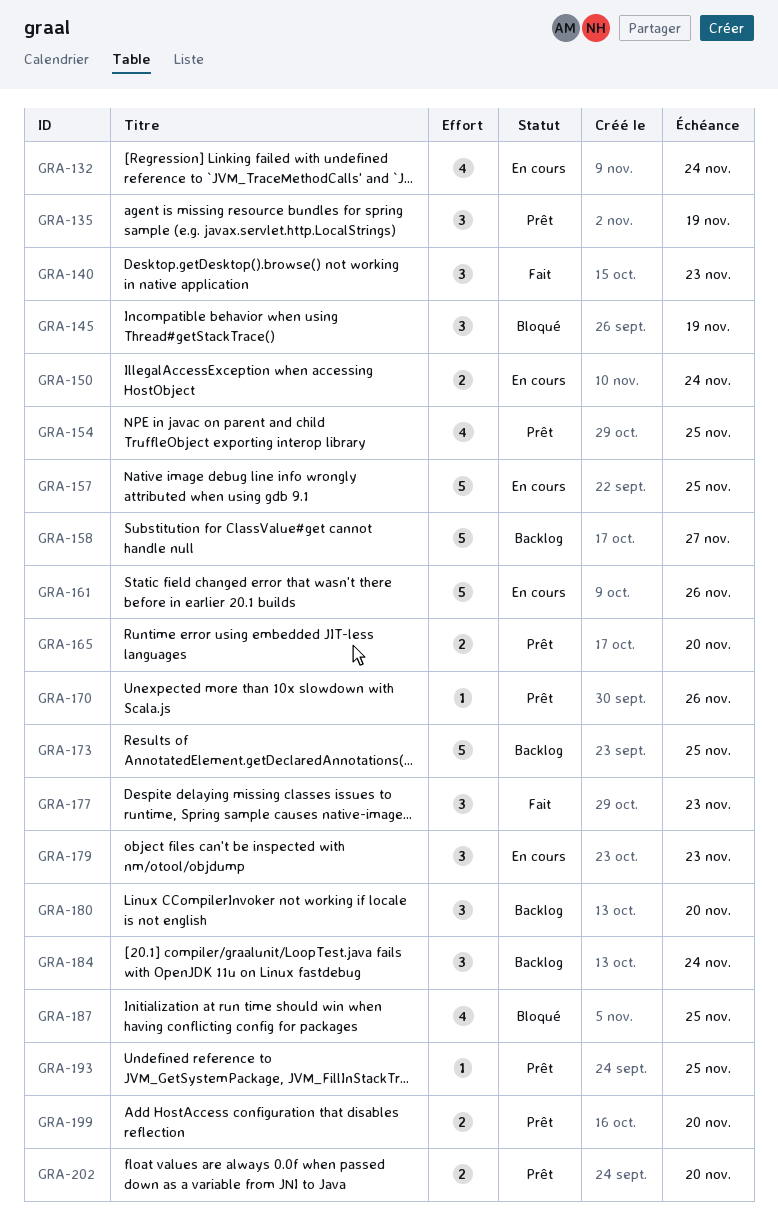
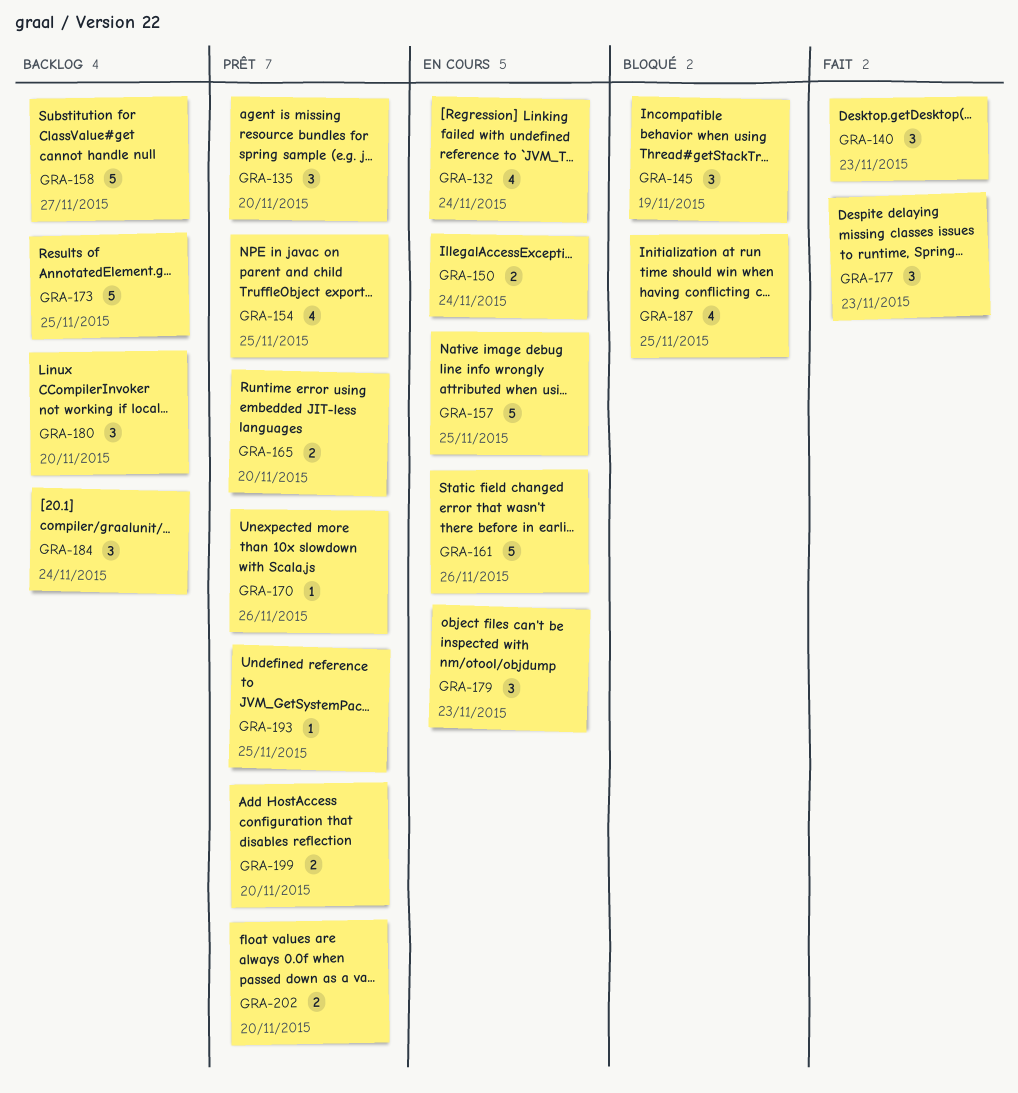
GRA-135, due: Nov 19 -> Nov 20

